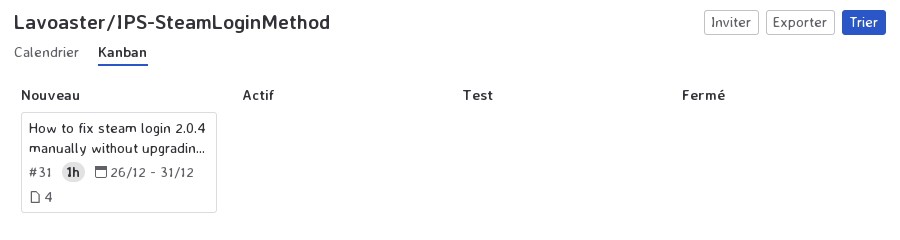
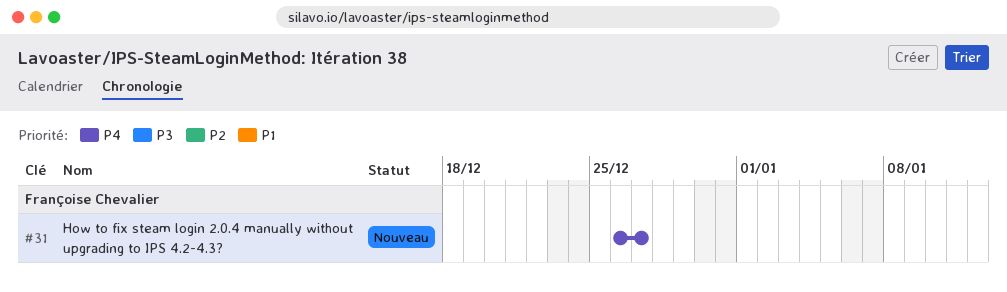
#31, due: Dec 31 -> Dec 27

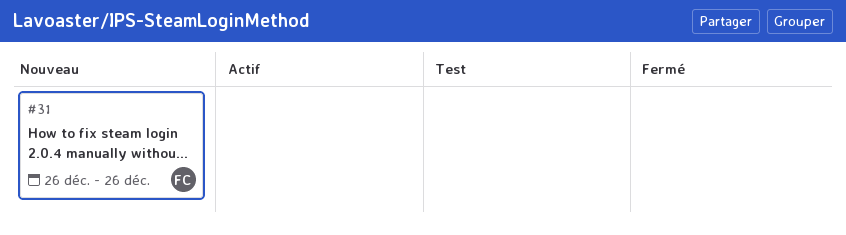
#31, due: Dec 27 -> Dec 26

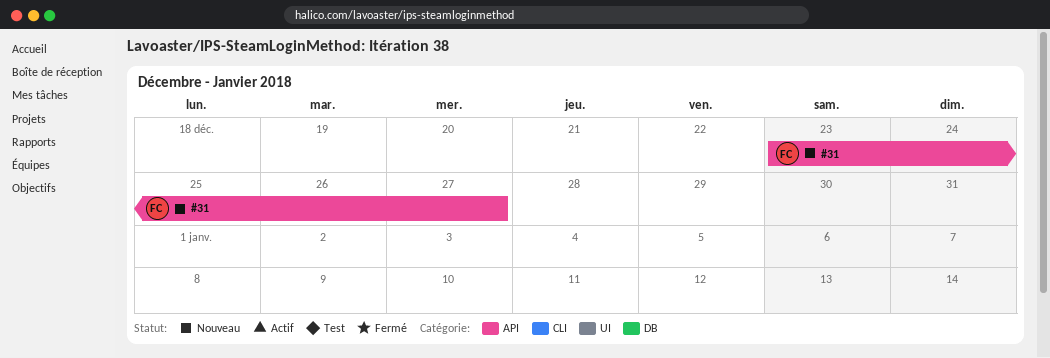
#31, start: Dec 26 -> Dec 23
#31, due: Dec 26 -> Dec 27

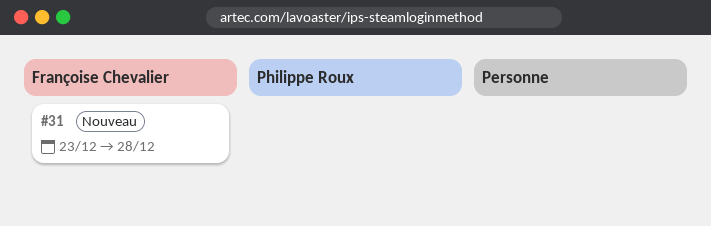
#31, due: Dec 27 -> Dec 28

